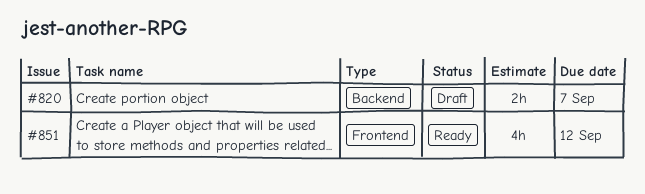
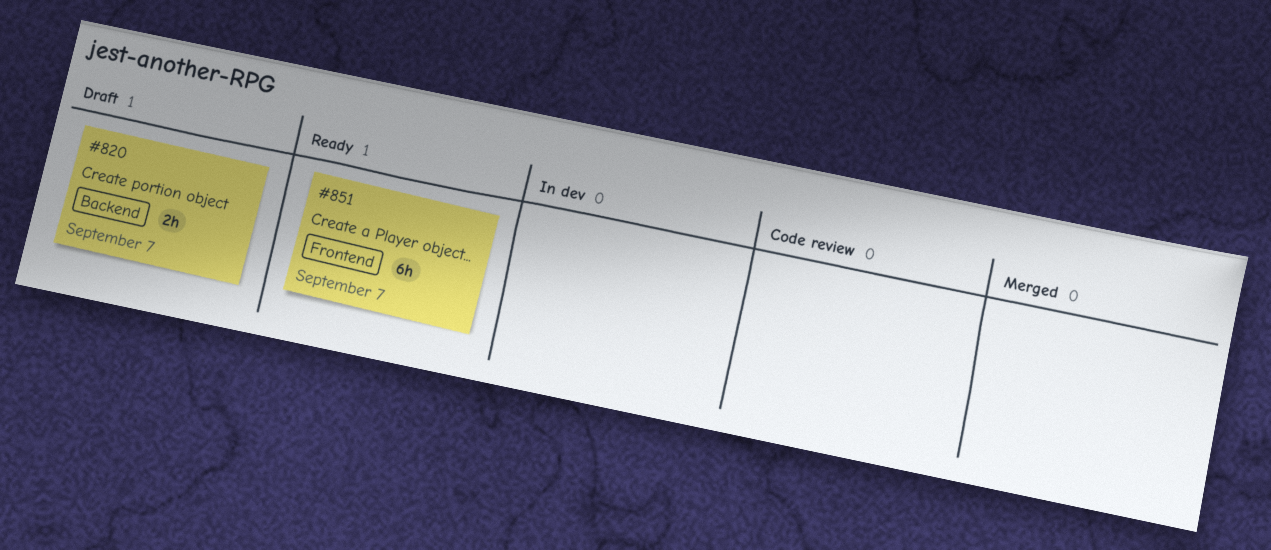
#851, estimate: 4h -> 6h
#851, due: Sep 12 -> Sep 7

